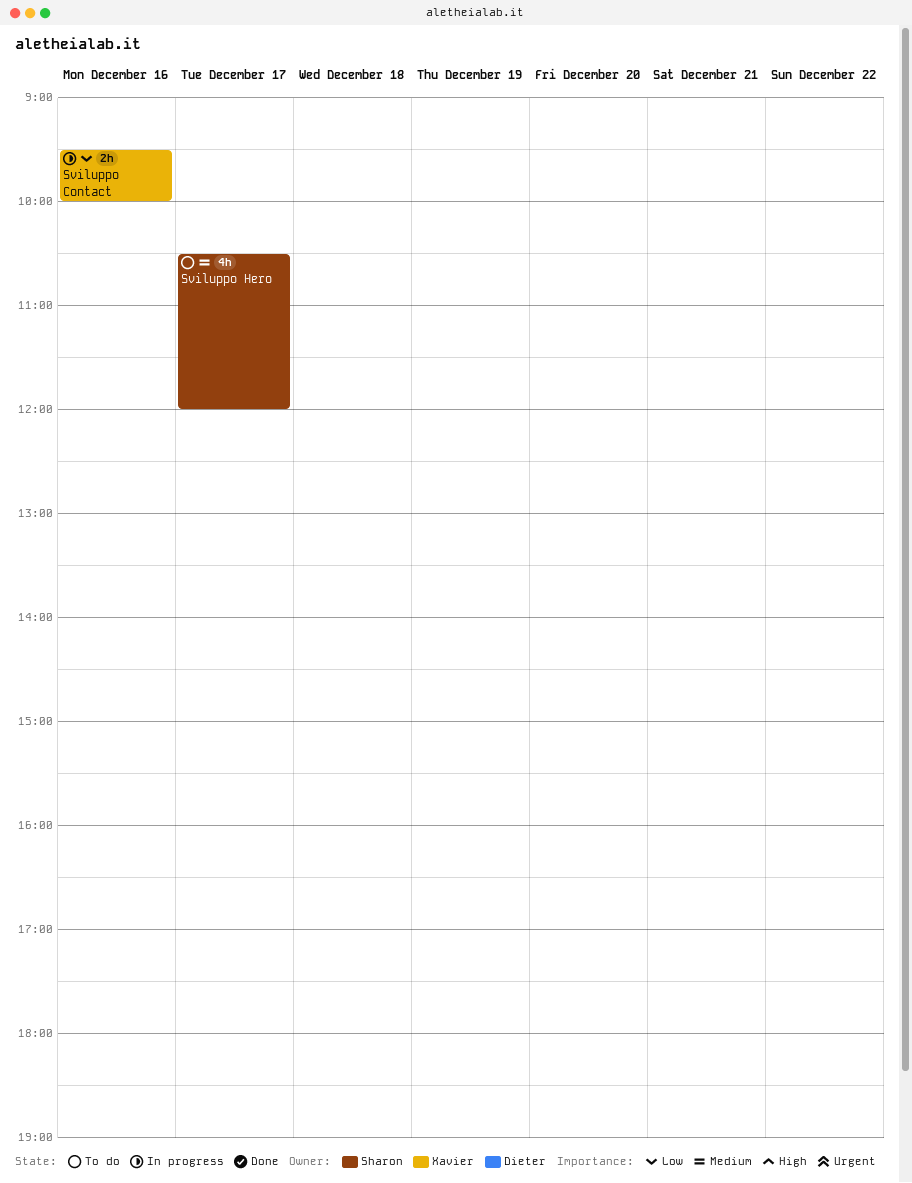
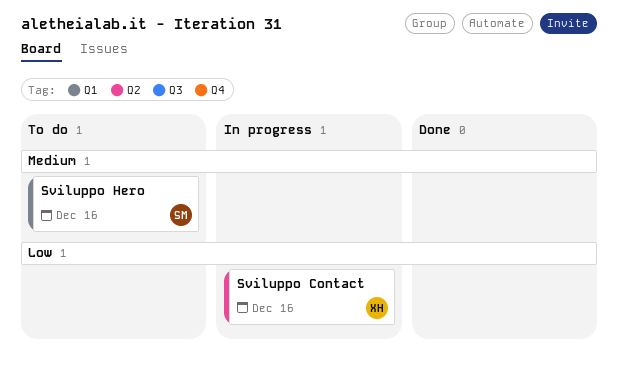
Sviluppo Hero, day: Dec 17 -> Dec 16

